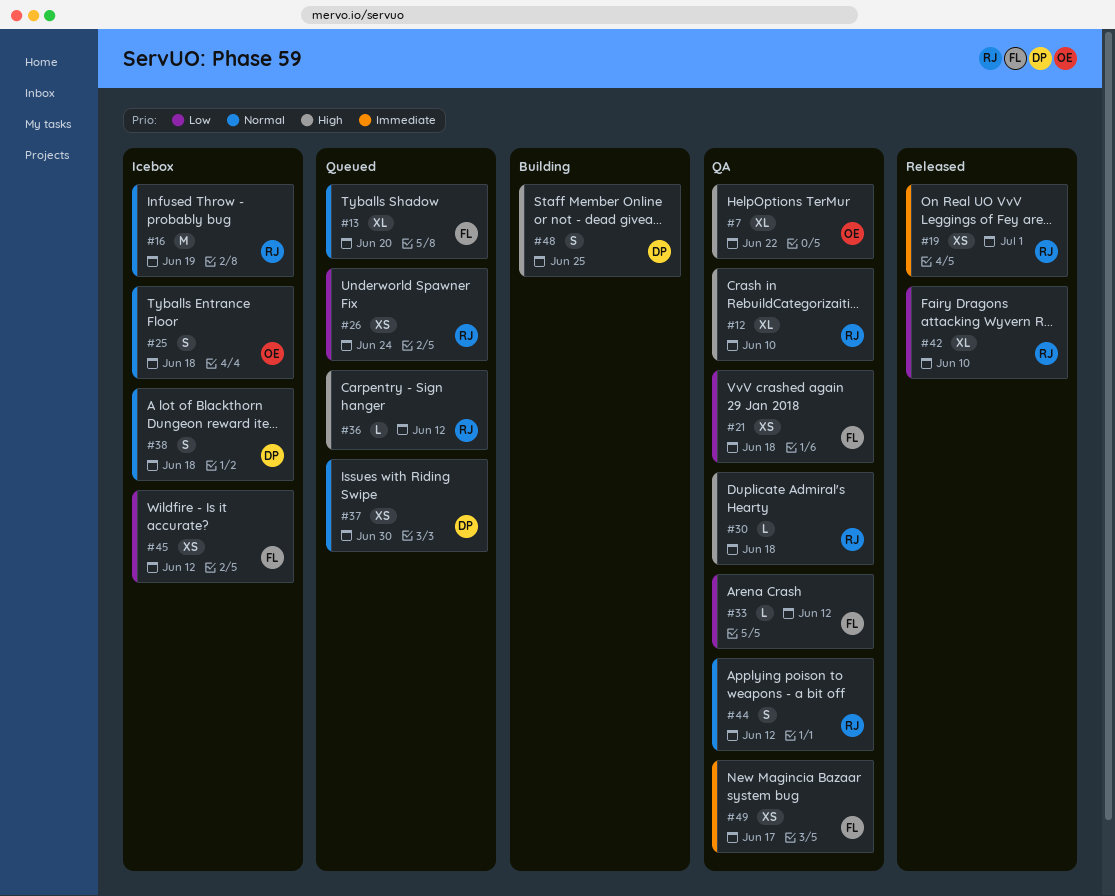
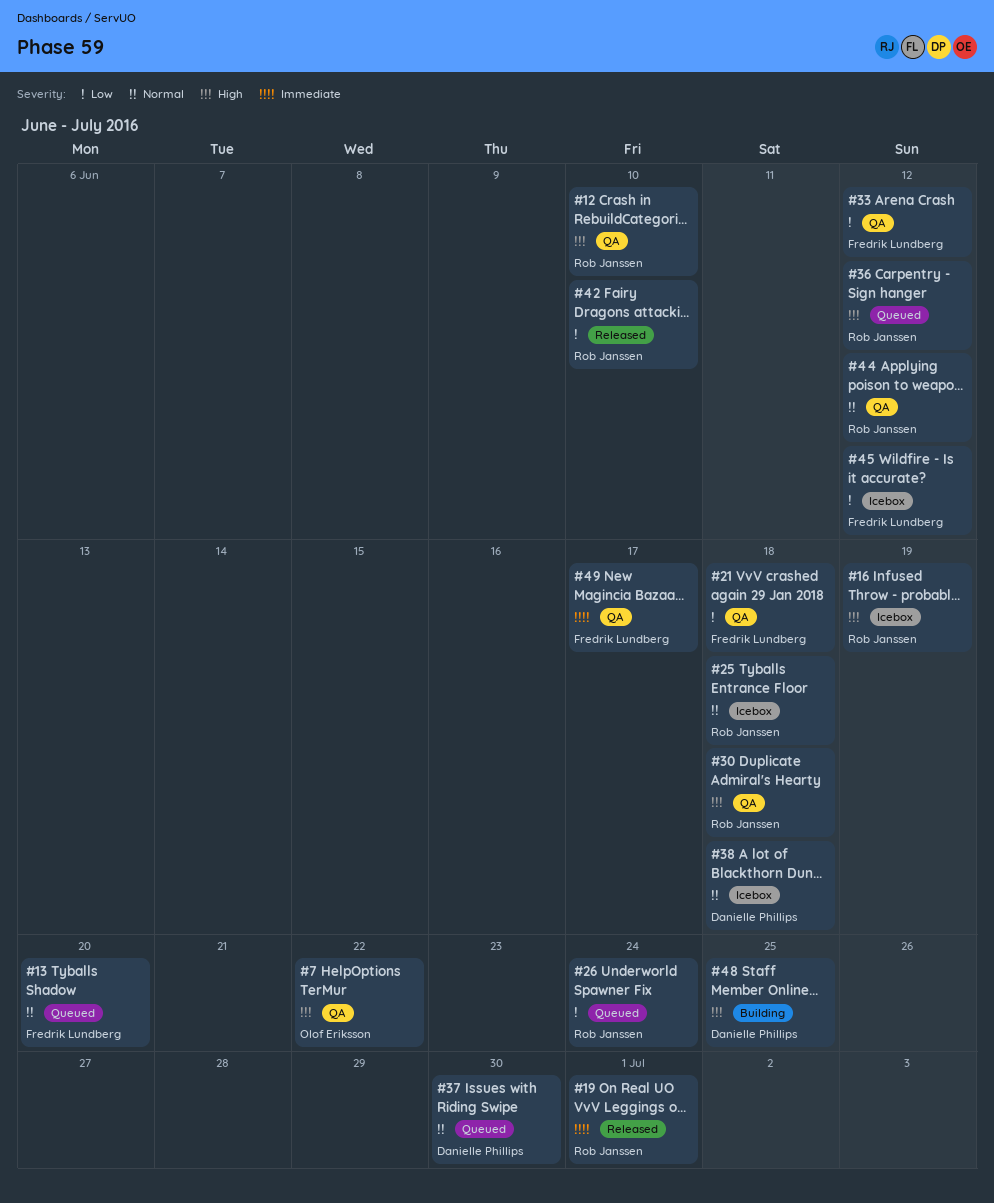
#16, priority: Normal -> High
#25, owner: Olof Eriksson -> Rob Janssen

